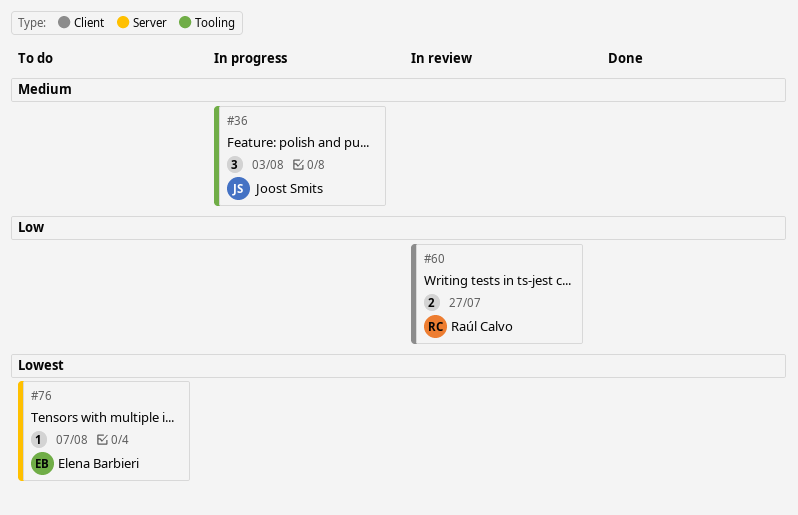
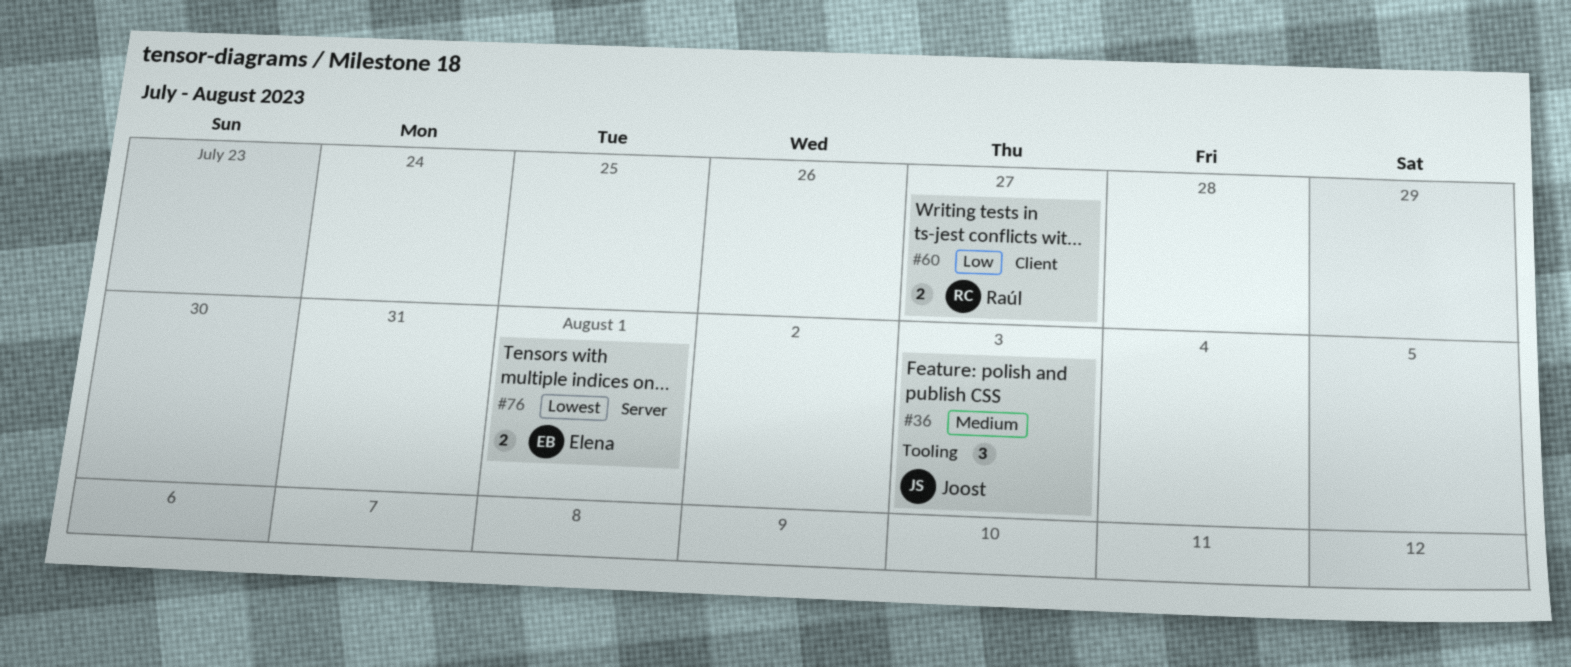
#76, estimate: 1 -> 2
#76, due: Aug 7 -> Aug 1

